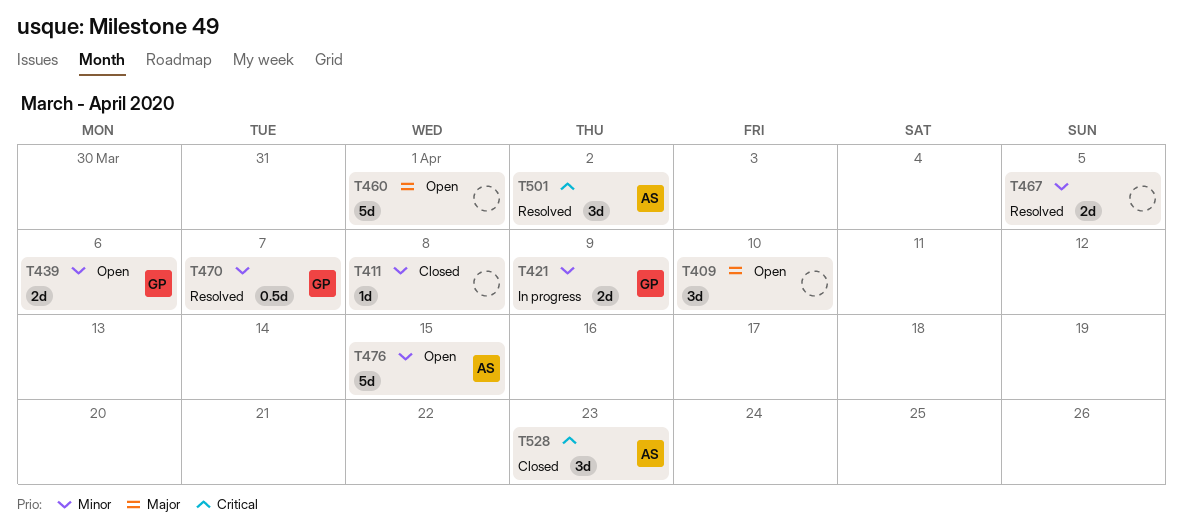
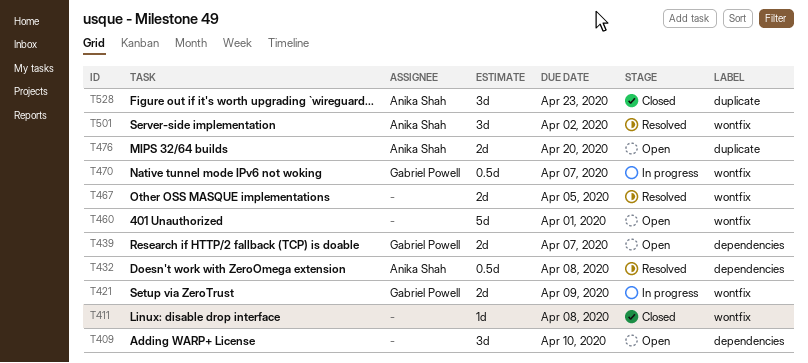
T432: none -> present
T439, due: Apr 6 -> Apr 7
T470, status: Resolved -> In progress
T476, estimate: 5d -> 2d
T476, due: Apr 15 -> Apr 20

